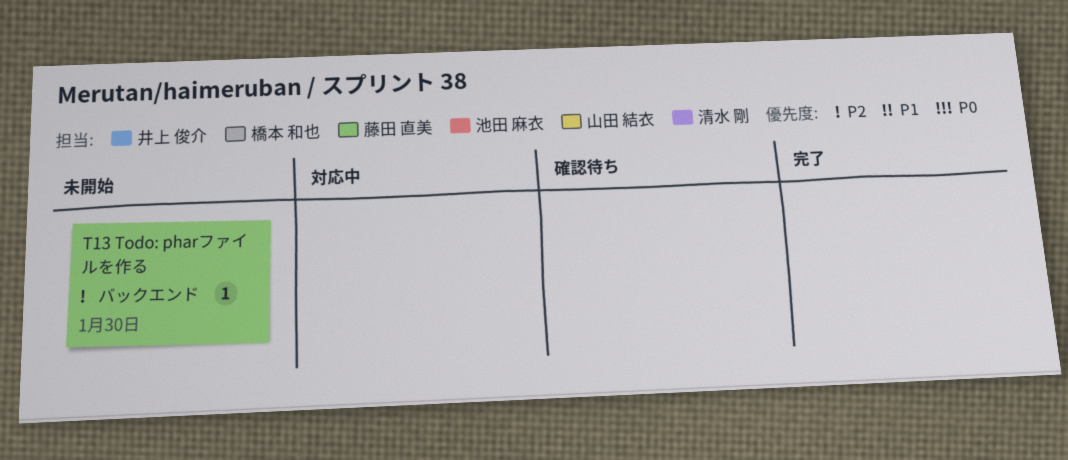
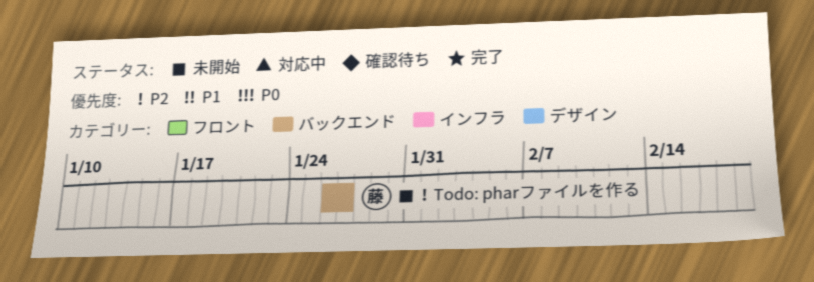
Todo: pharファイルを作る, due: Jan 30 -> Jan 27

